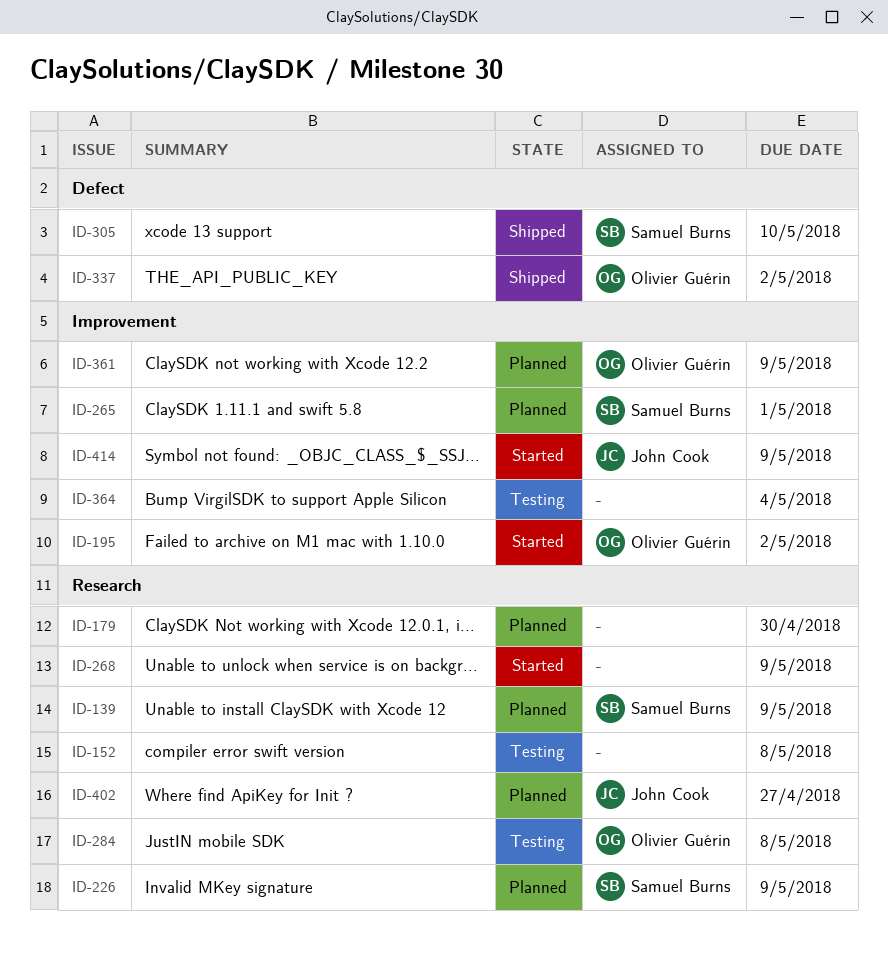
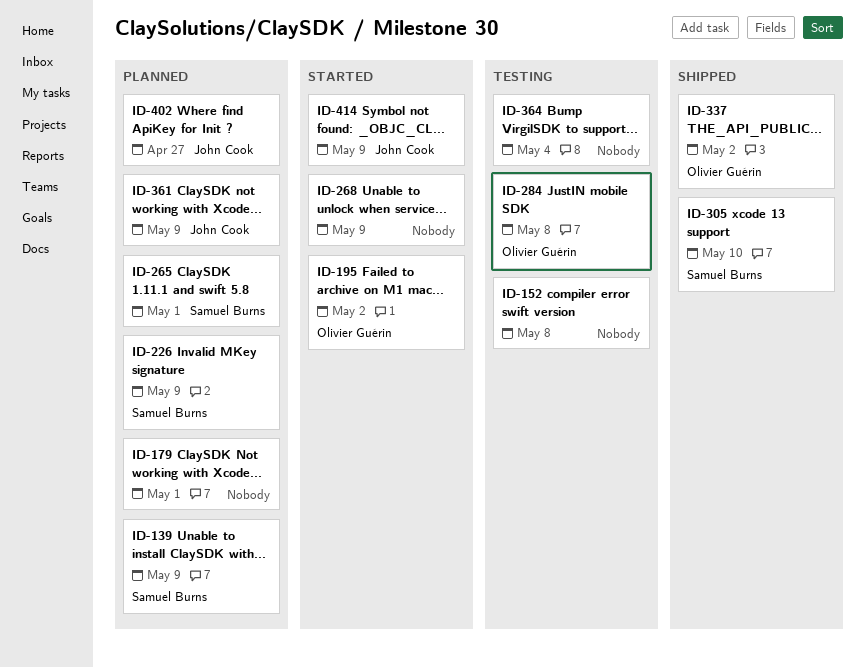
ID-179, due: Apr 30 -> May 1
ID-361, owner: Olivier Guérin -> John Cook

